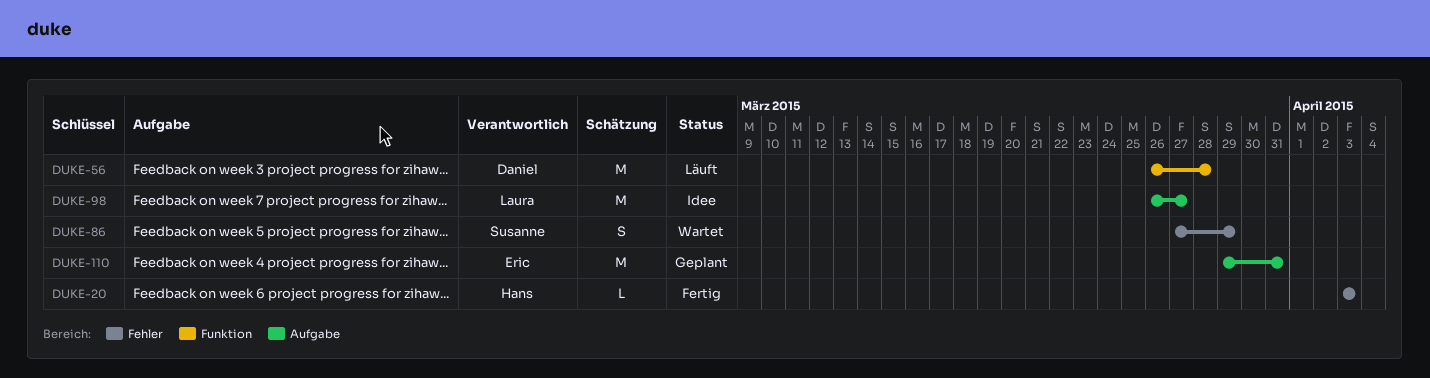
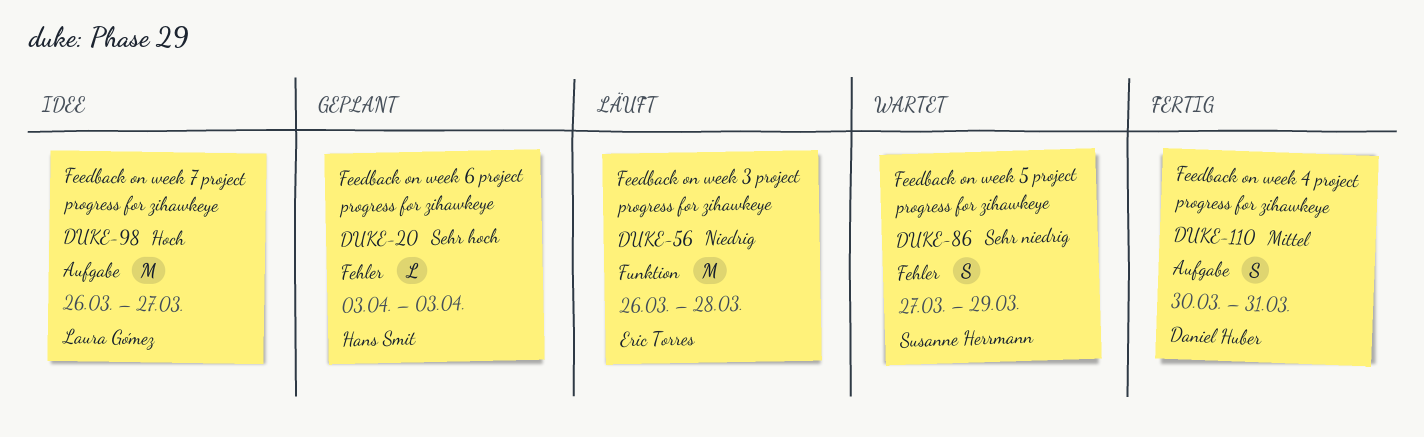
DUKE-20, status: Fertig -> Geplant
DUKE-56, owner: Daniel Huber -> Eric Torres
DUKE-110, status: Geplant -> Fertig
DUKE-110, owner: Eric Torres -> Daniel Huber
DUKE-110, estimate: M -> S
DUKE-110, start: Mar 29 -> Mar 30

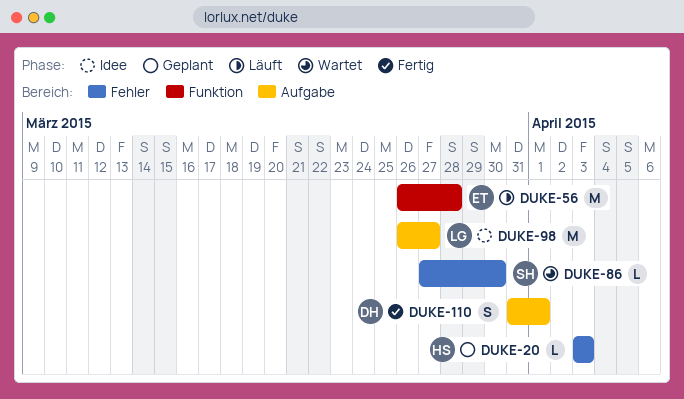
DUKE-86, estimate: S -> L
DUKE-86, due: Mar 29 -> Mar 30
DUKE-110, start: Mar 30 -> Mar 31
DUKE-110, due: Mar 31 -> Apr 1

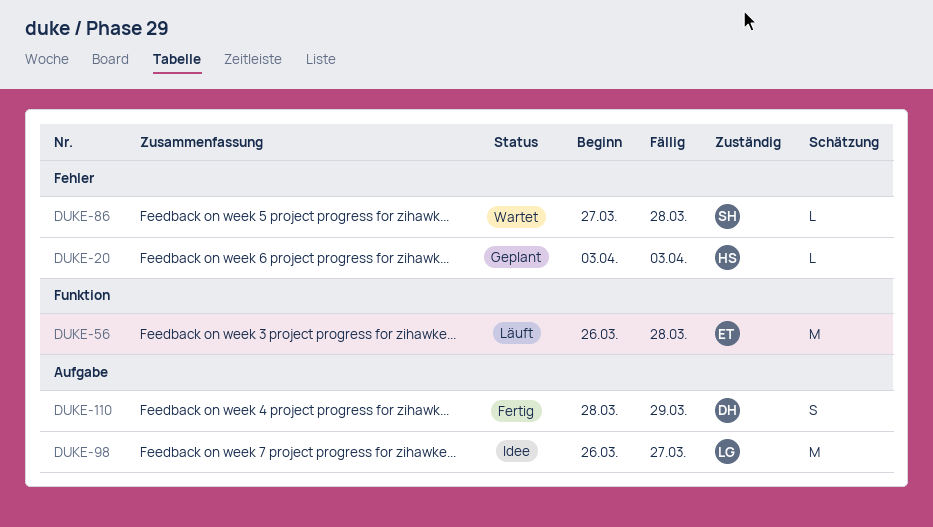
DUKE-86, due: Mar 30 -> Mar 28
DUKE-110, start: Mar 31 -> Mar 28
DUKE-110, due: Apr 1 -> Mar 29

